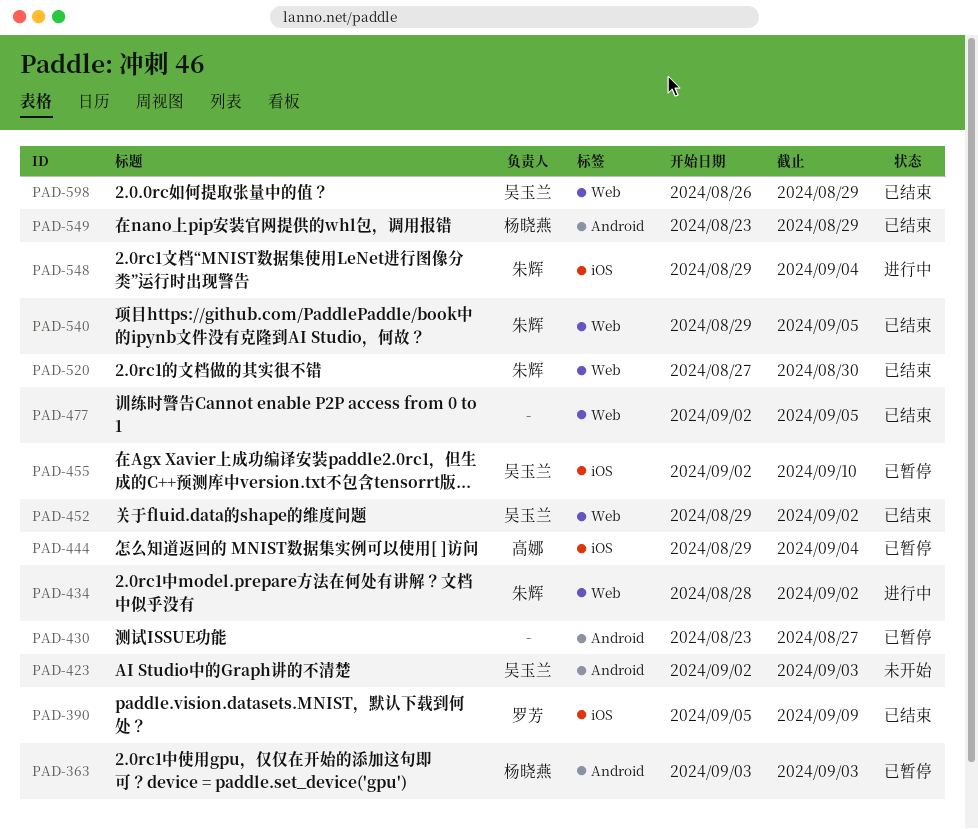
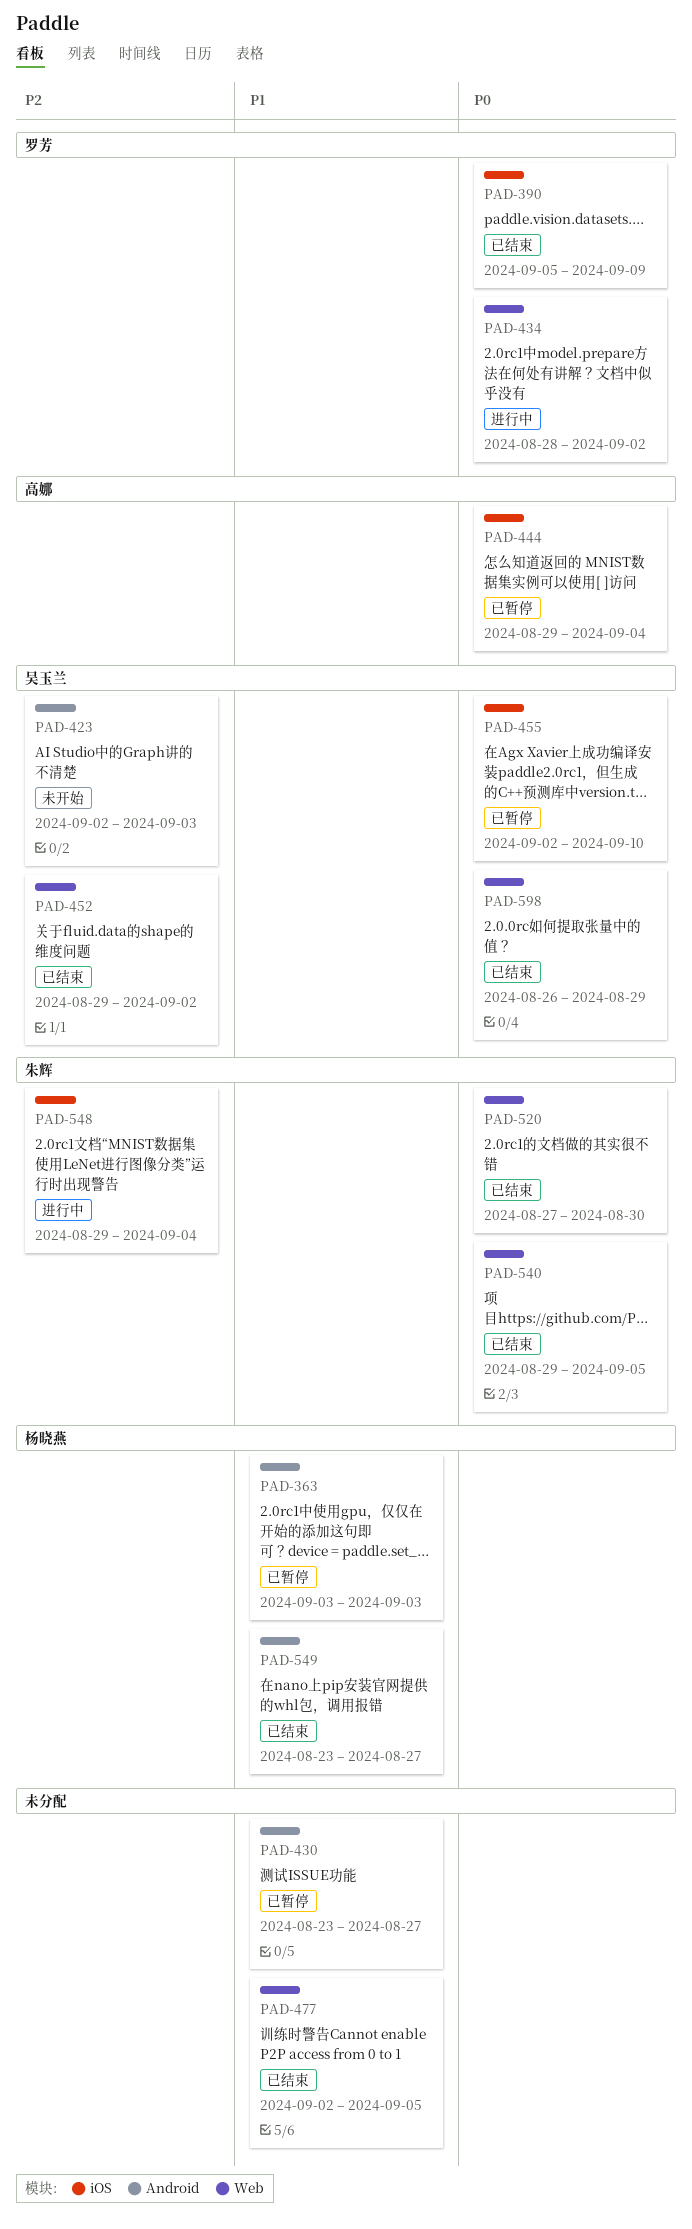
PAD-434, owner: 朱辉 -> 罗芳
PAD-549, due: Aug 29 -> Aug 27

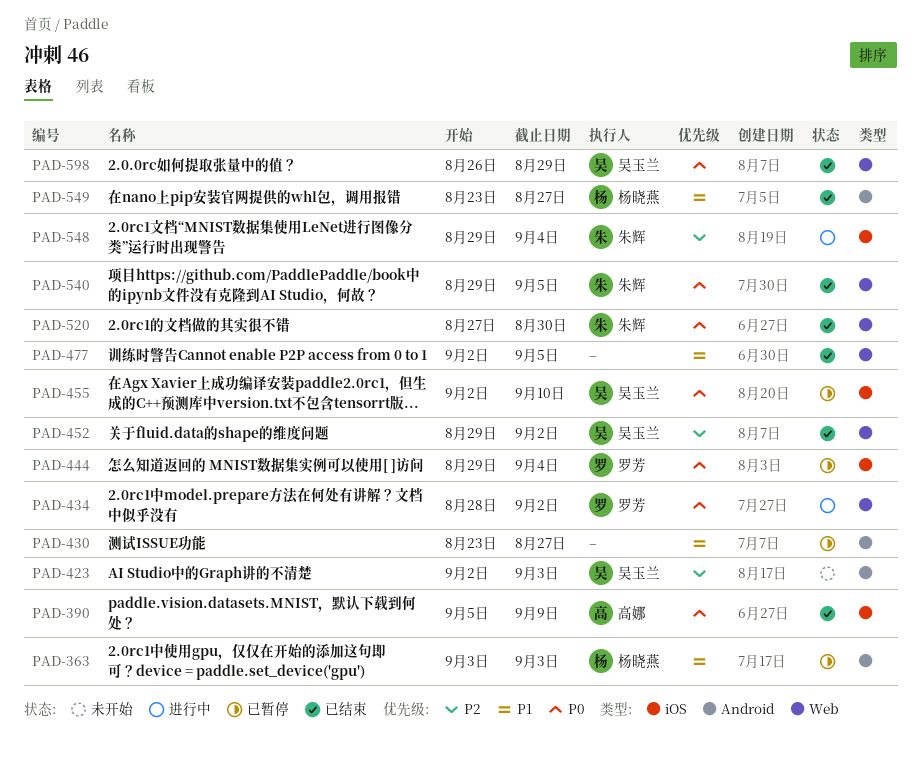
PAD-390, owner: 罗芳 -> 高娜
PAD-444, owner: 高娜 -> 罗芳

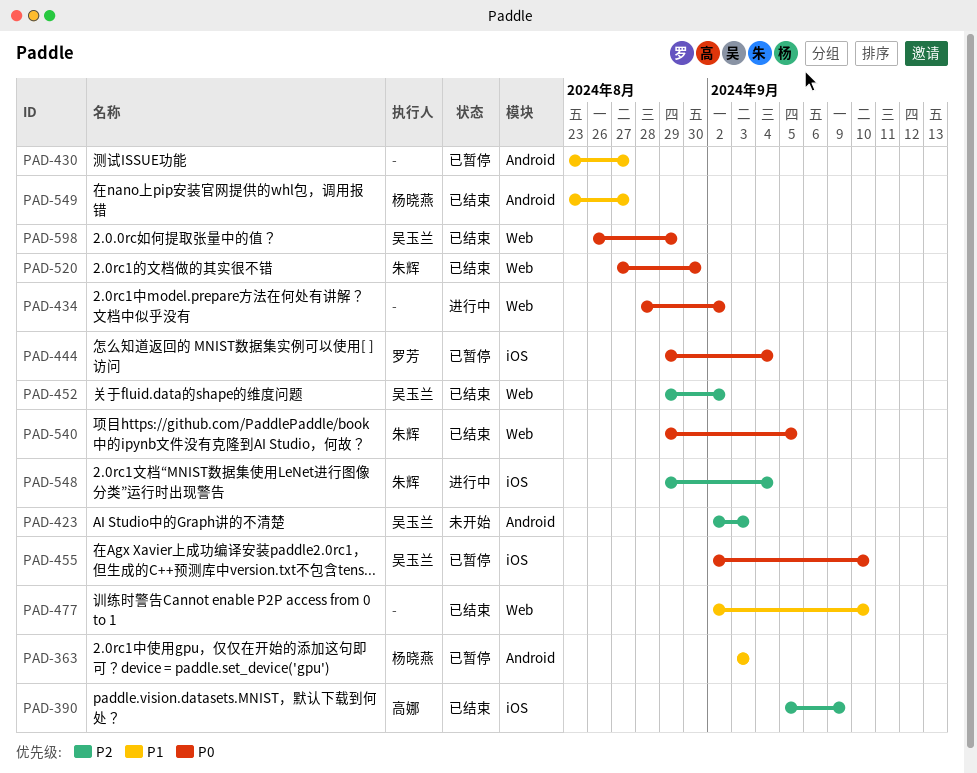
PAD-390, priority: P0 -> P2
PAD-434, owner: 罗芳 -> none
PAD-477, due: Sep 5 -> Sep 10

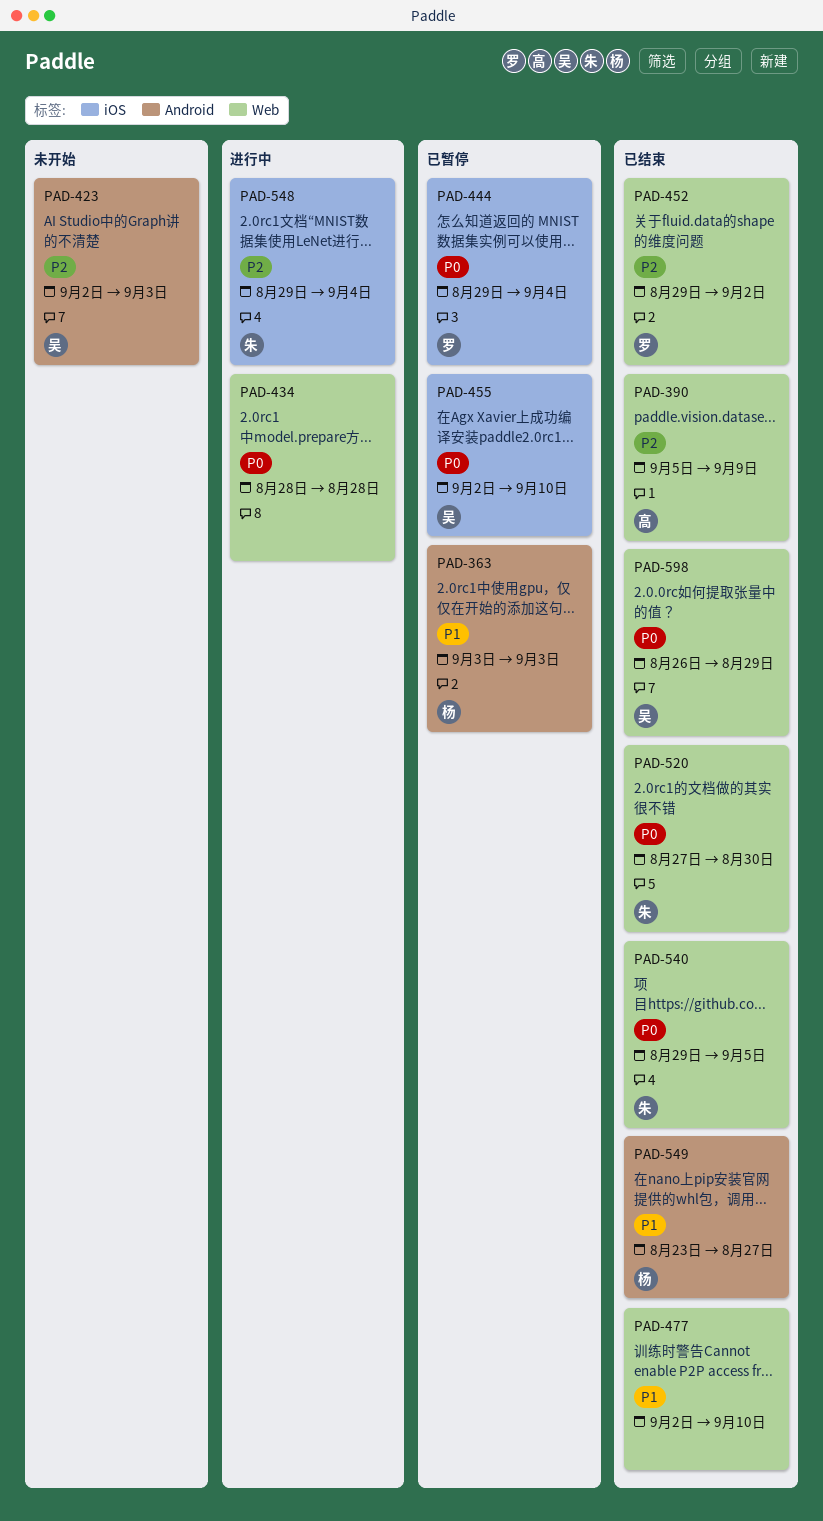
PAD-390, label: iOS -> Web
PAD-430: present -> none
PAD-434, due: Sep 2 -> Aug 28
PAD-452, owner: 吴玉兰 -> 罗芳

